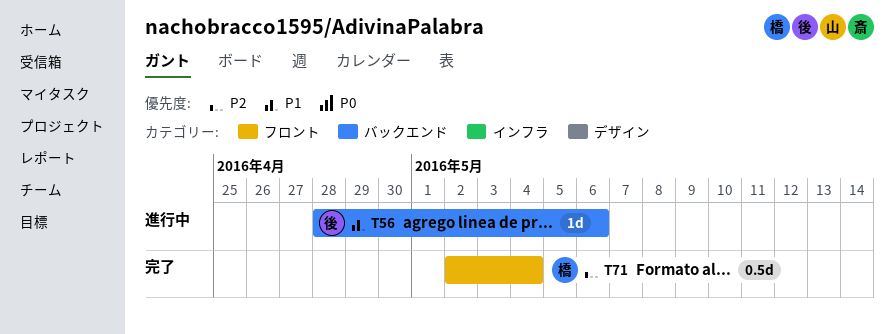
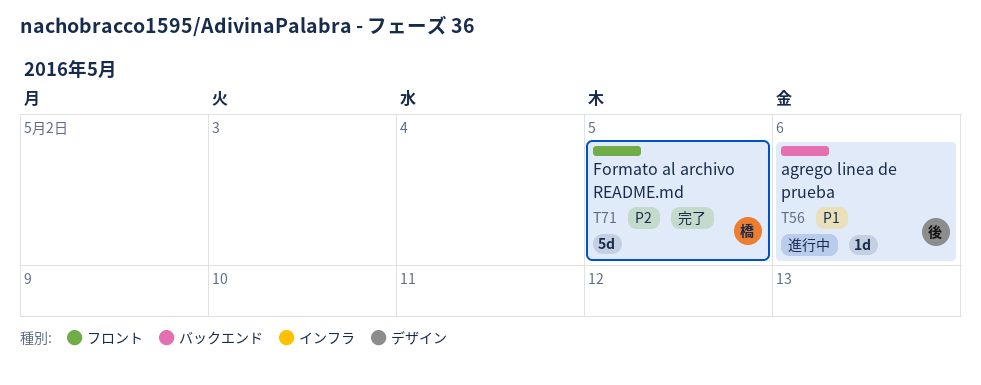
T71, estimate: 0.5d -> 5d
T71, due: May 4 -> May 5

